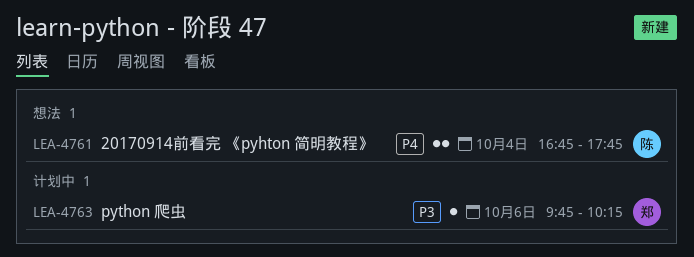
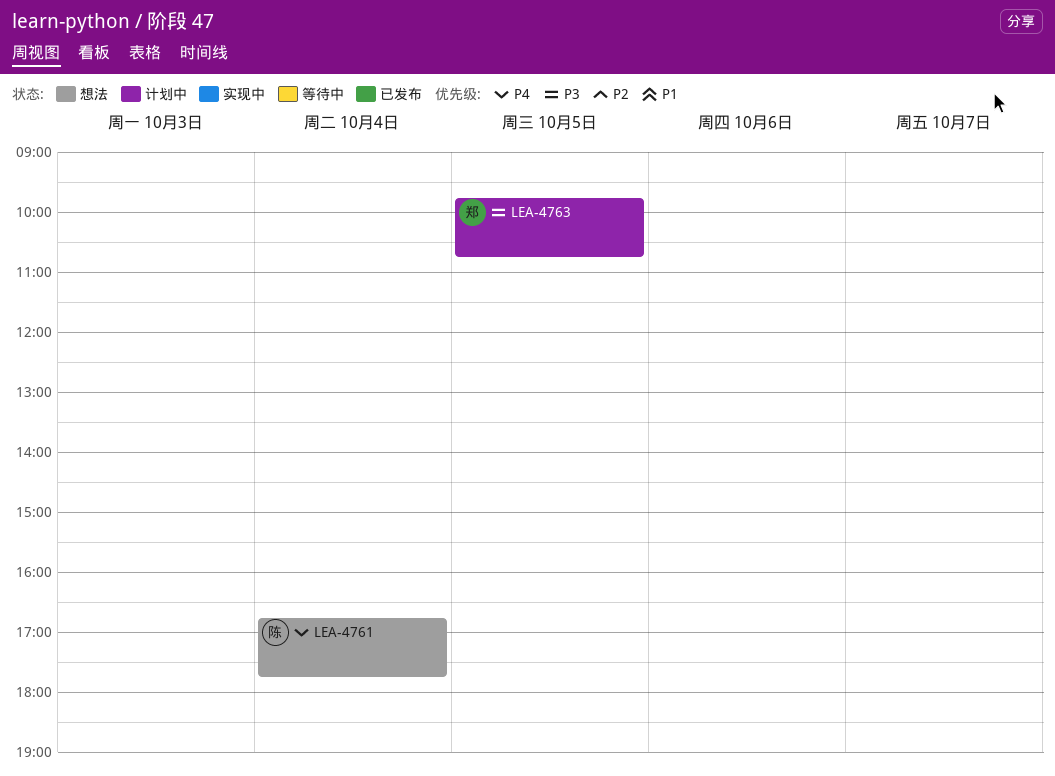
LEA-4763, day: Oct 6 -> Oct 5
LEA-4763, ends: 10:15 -> 10:45

